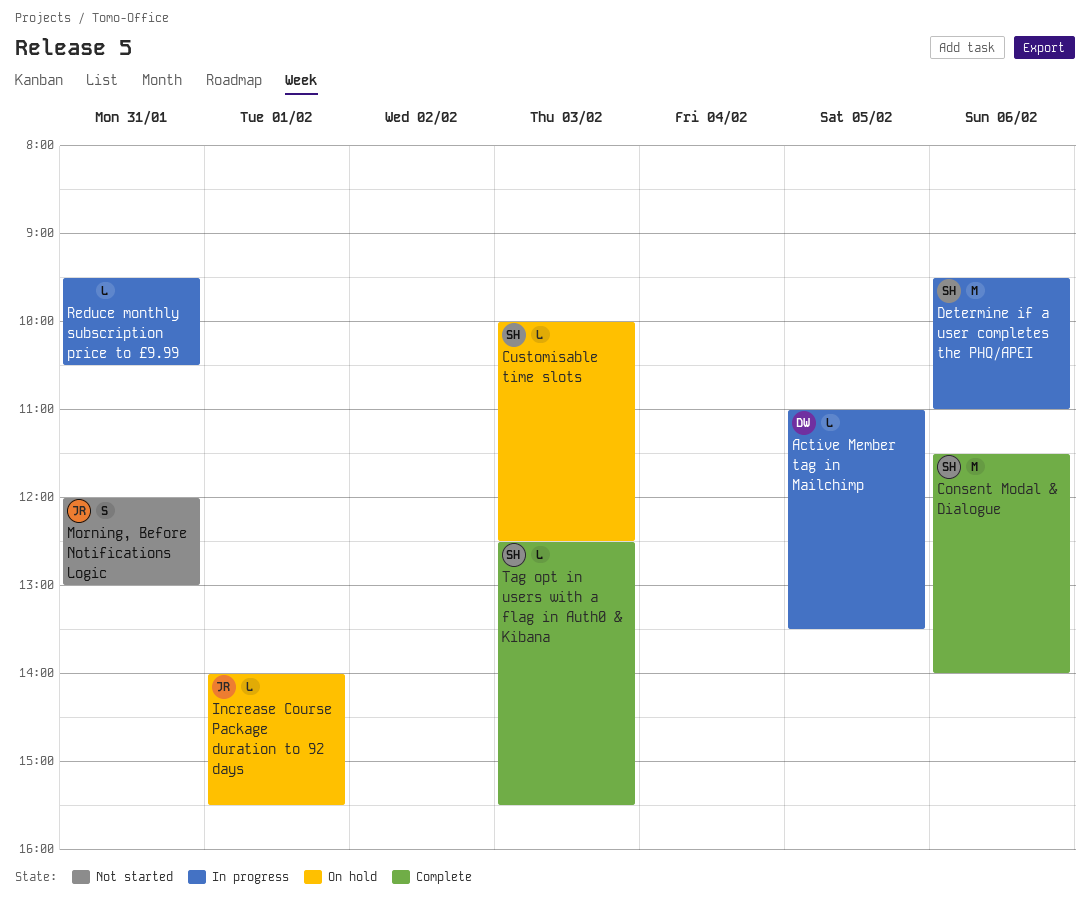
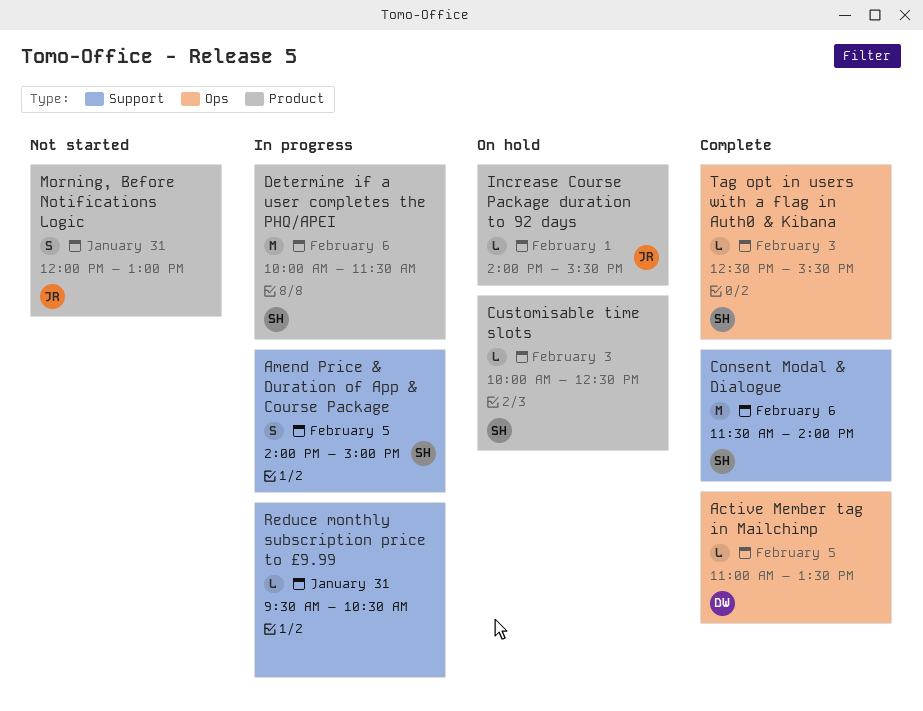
Active Member tag in Mailchimp, status: In progress -> Complete
Amend Price & Duration of App & Course Package: none -> present
Determine if a user completes the PHQ/APEI, begins: 09:30 -> 10:00
Determine if a user completes the PHQ/APEI, ends: 11:00 -> 11:30

